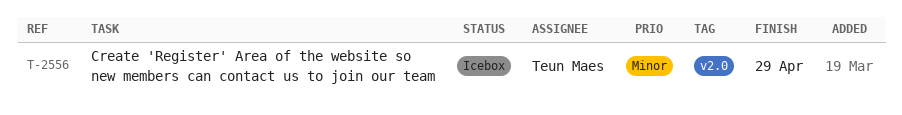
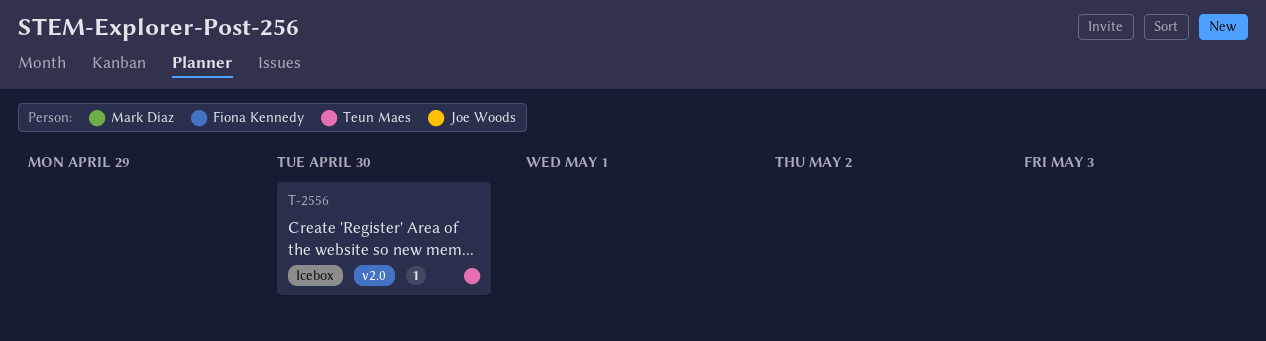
T-2556, due: Apr 29 -> Apr 30

